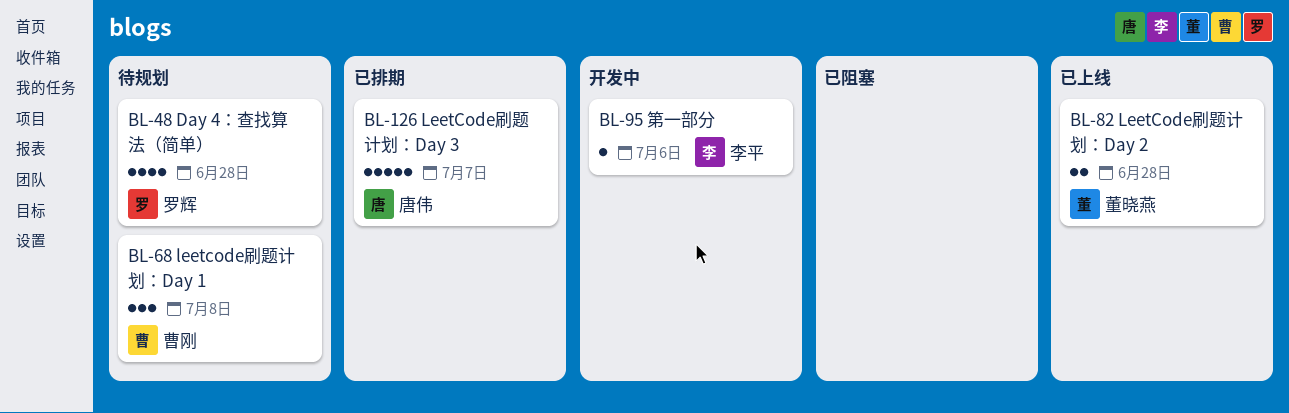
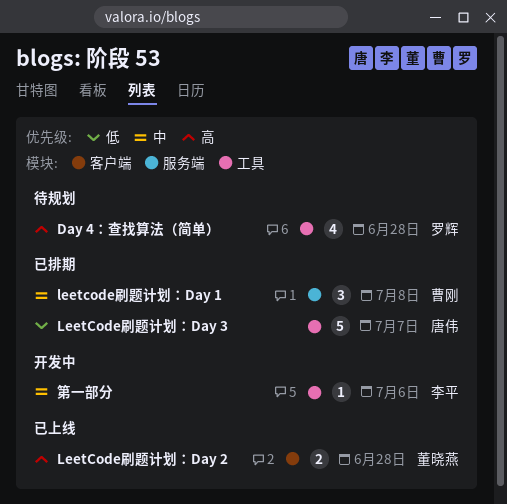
leetcode刷题计划：Day 1, status: 待规划 -> 已排期

